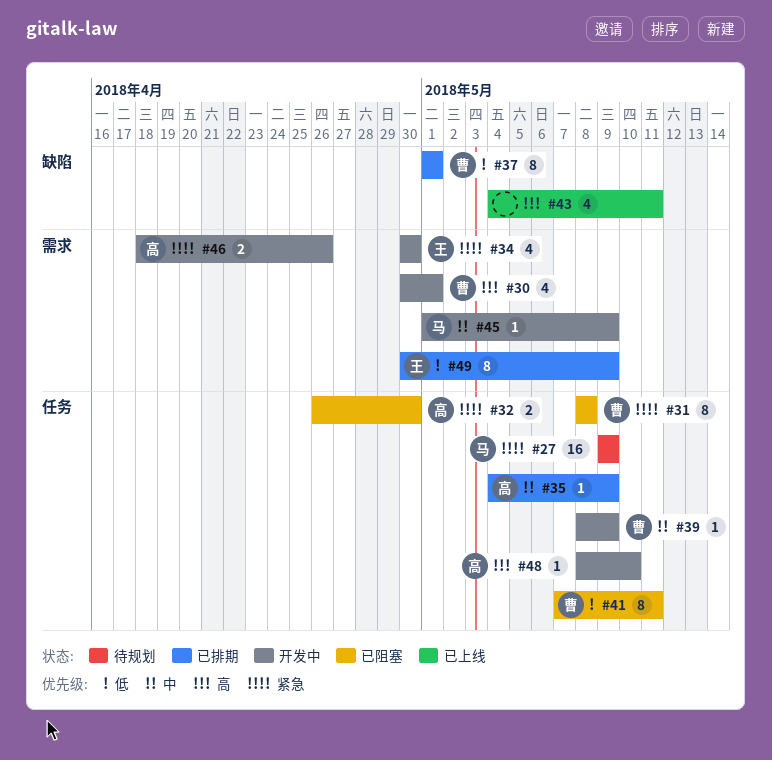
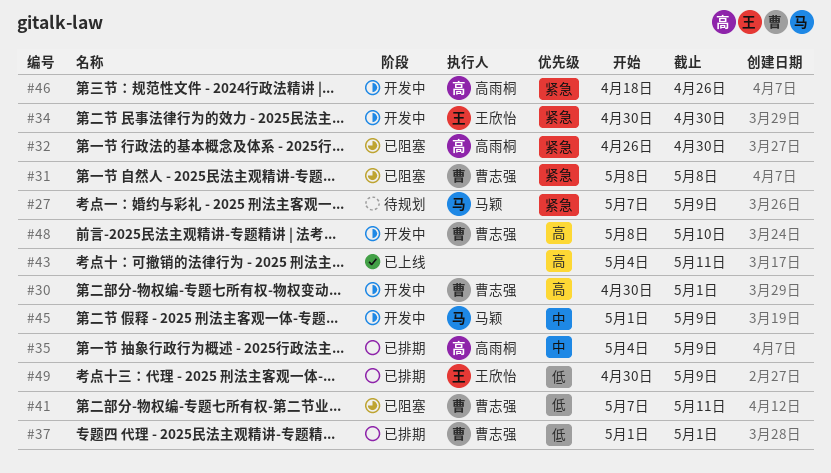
#27, start: May 9 -> May 7
#39: present -> none
#48, owner: 高雨桐 -> 曹志强

